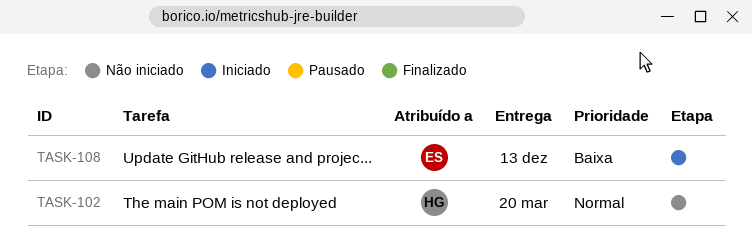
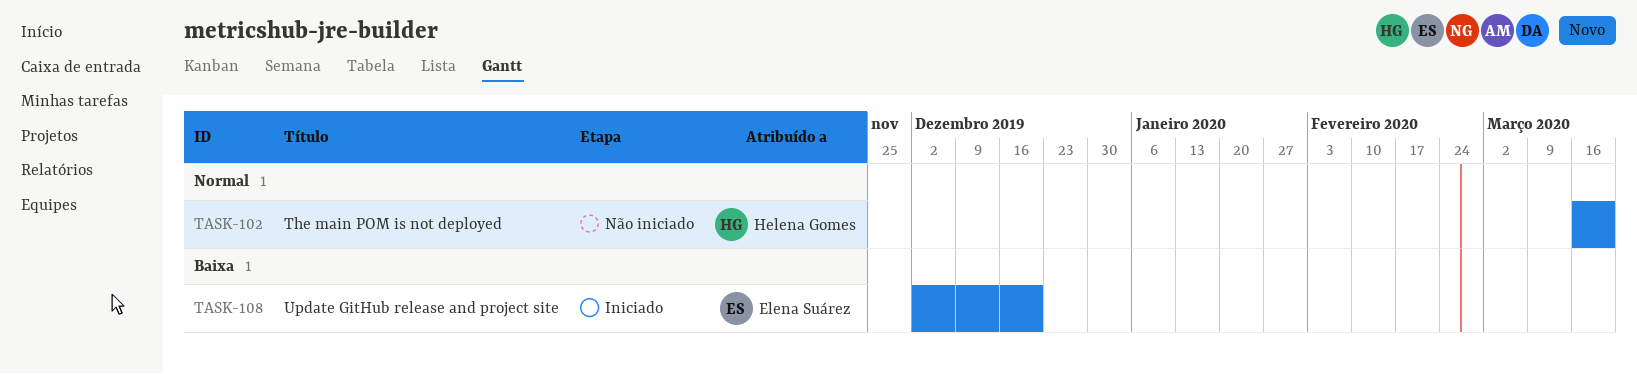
TASK-108, due: Dec 13 -> Dec 20

